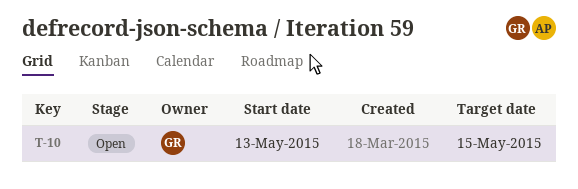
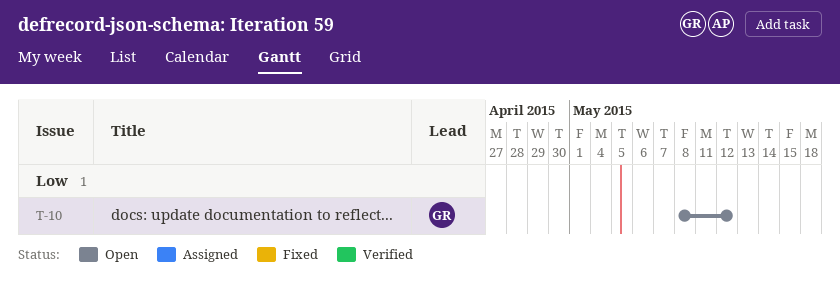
T-10, start: May 13 -> May 8
T-10, due: May 15 -> May 12

